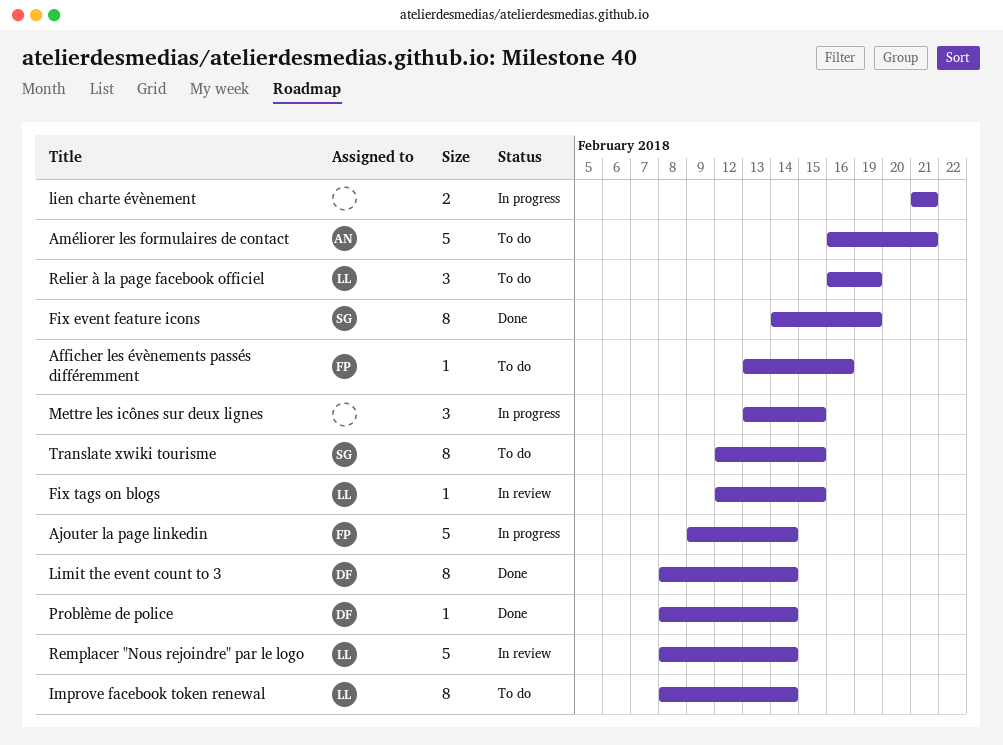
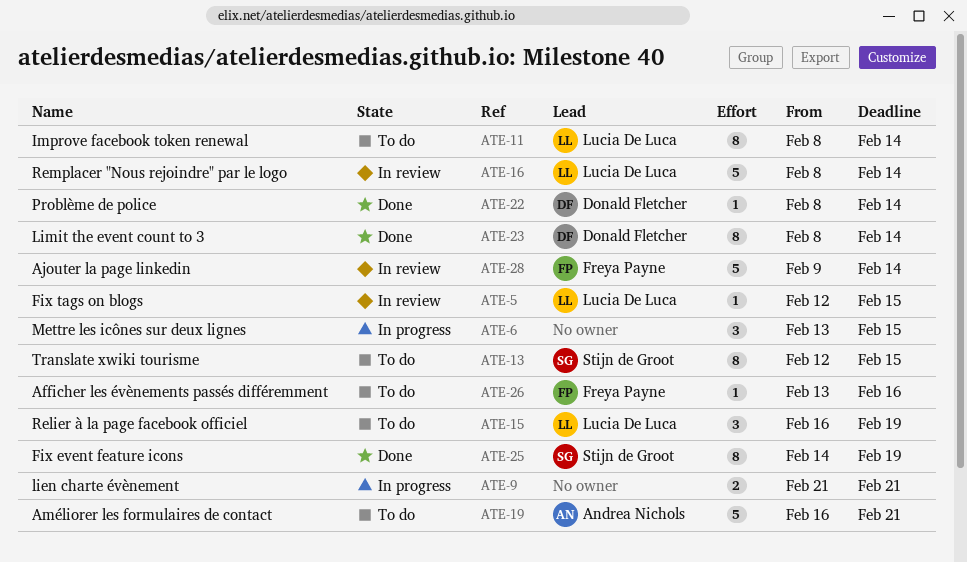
Ajouter la page linkedin, status: In progress -> In review

